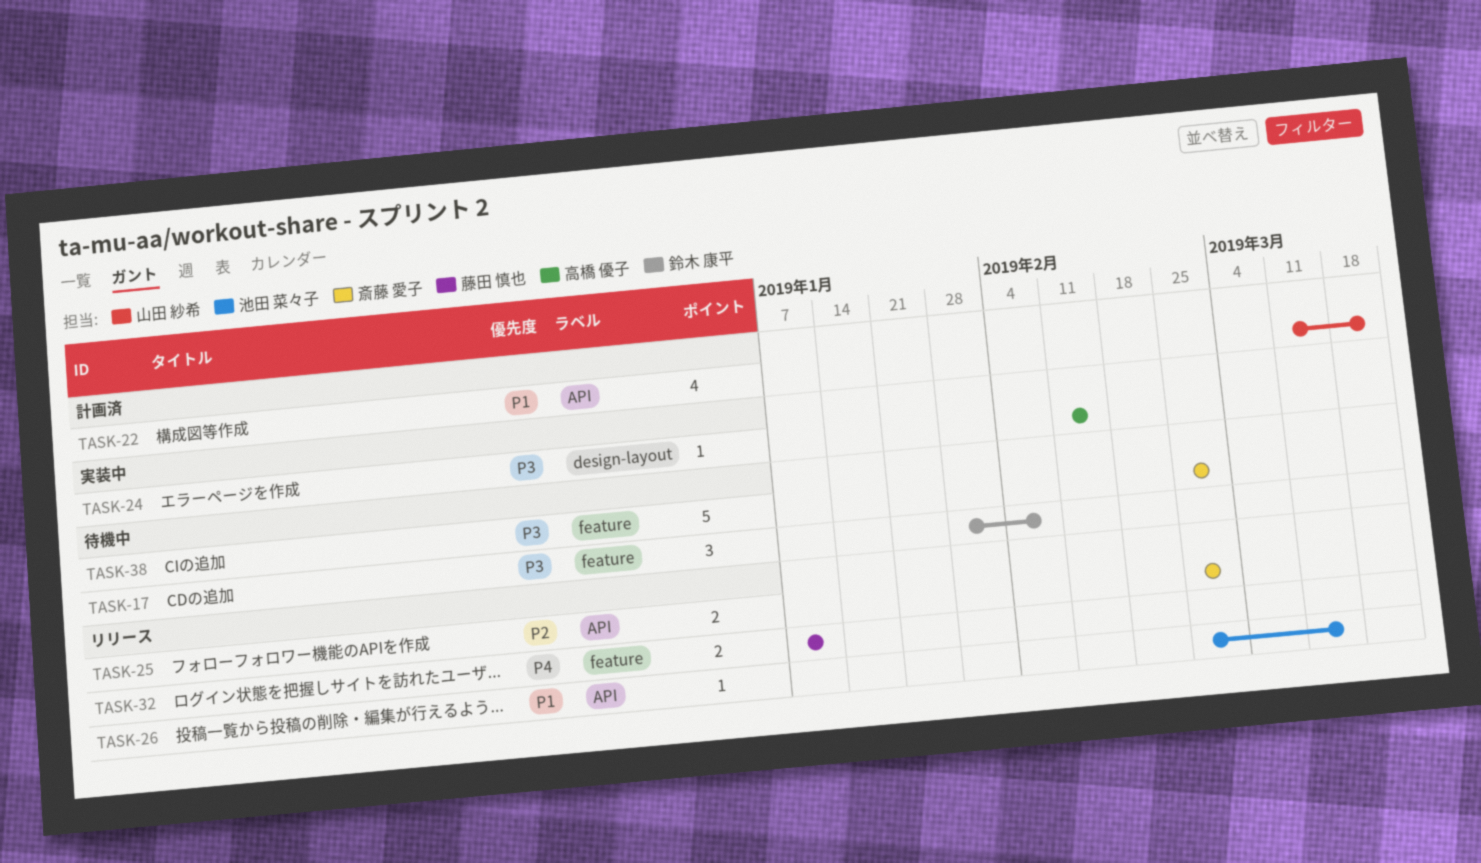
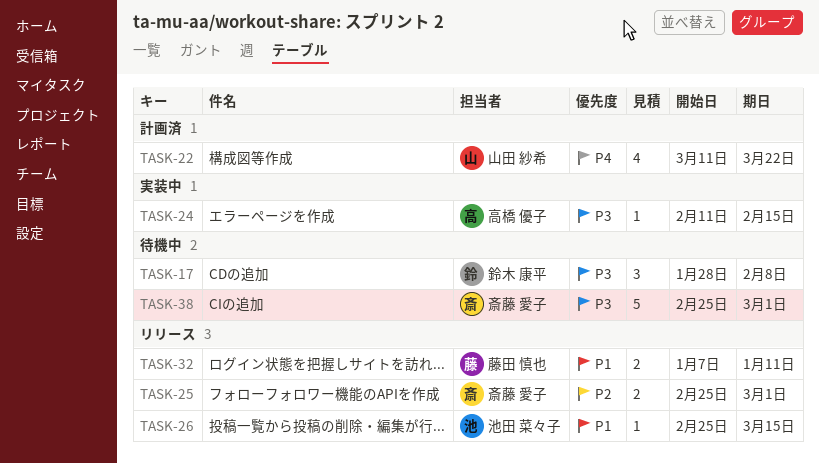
TASK-22, priority: P1 -> P4
TASK-32, priority: P4 -> P1

